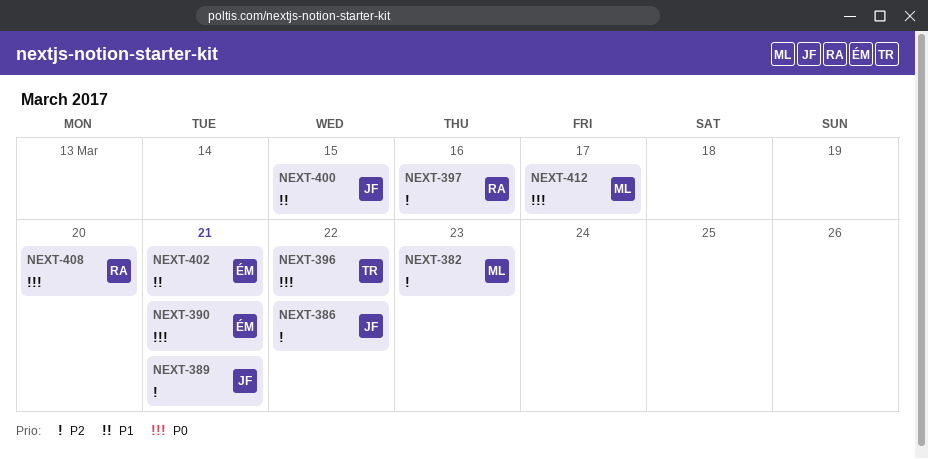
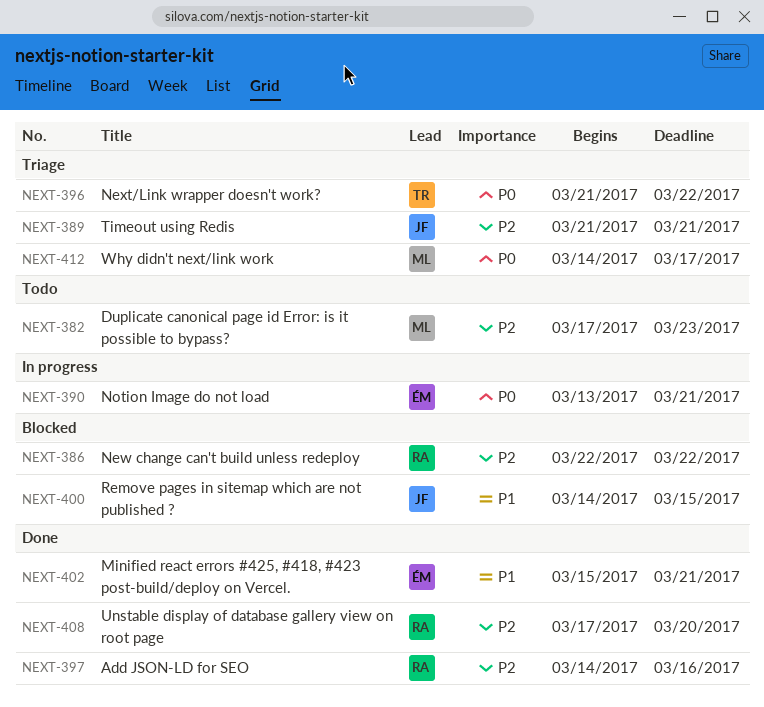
NEXT-386, owner: JF -> RA
NEXT-408, priority: P0 -> P2

